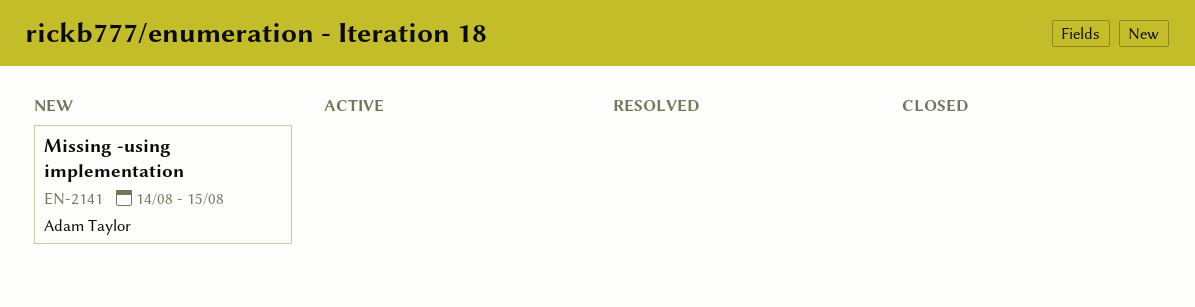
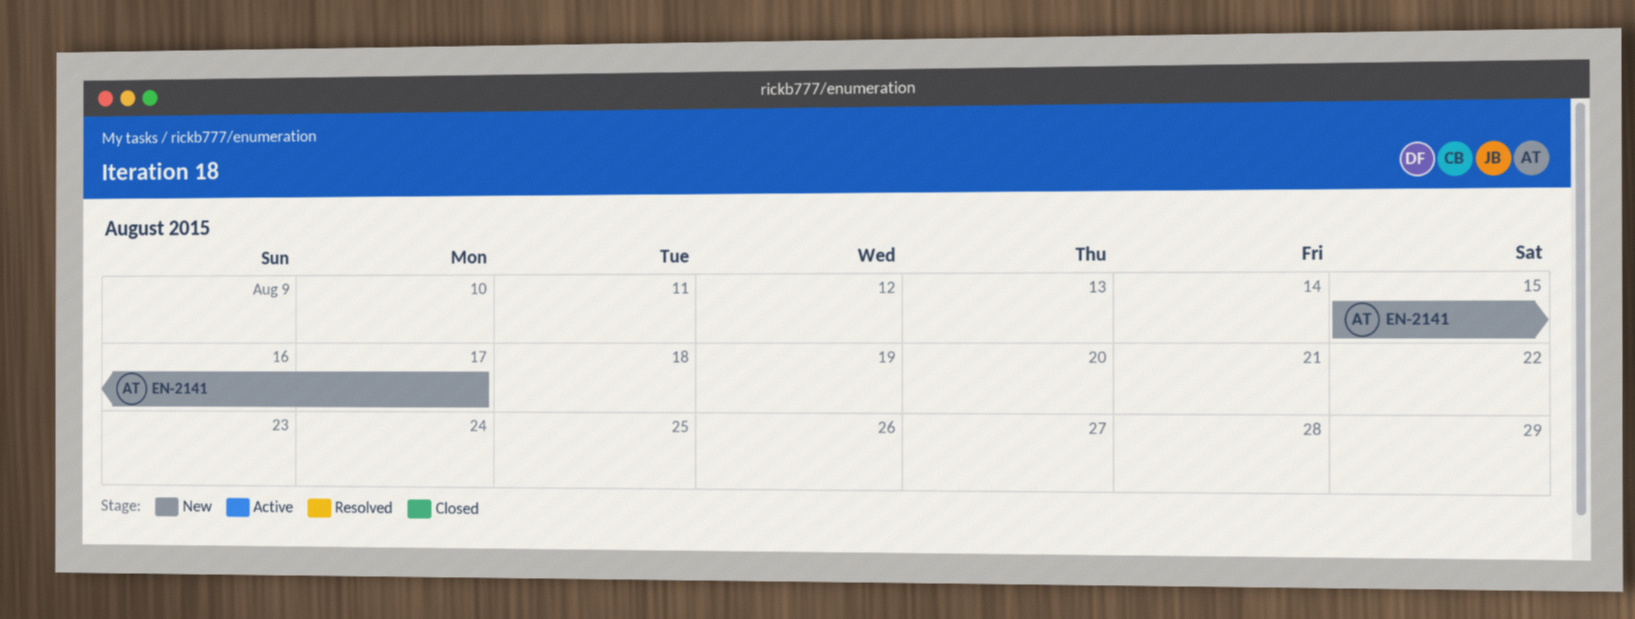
EN-2141, start: Aug 14 -> Aug 15
EN-2141, due: Aug 15 -> Aug 17

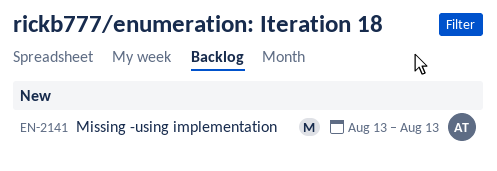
EN-2141, start: Aug 15 -> Aug 13
EN-2141, due: Aug 17 -> Aug 13

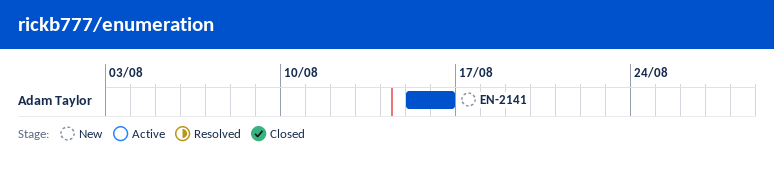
EN-2141, start: Aug 13 -> Aug 15
EN-2141, due: Aug 13 -> Aug 16

